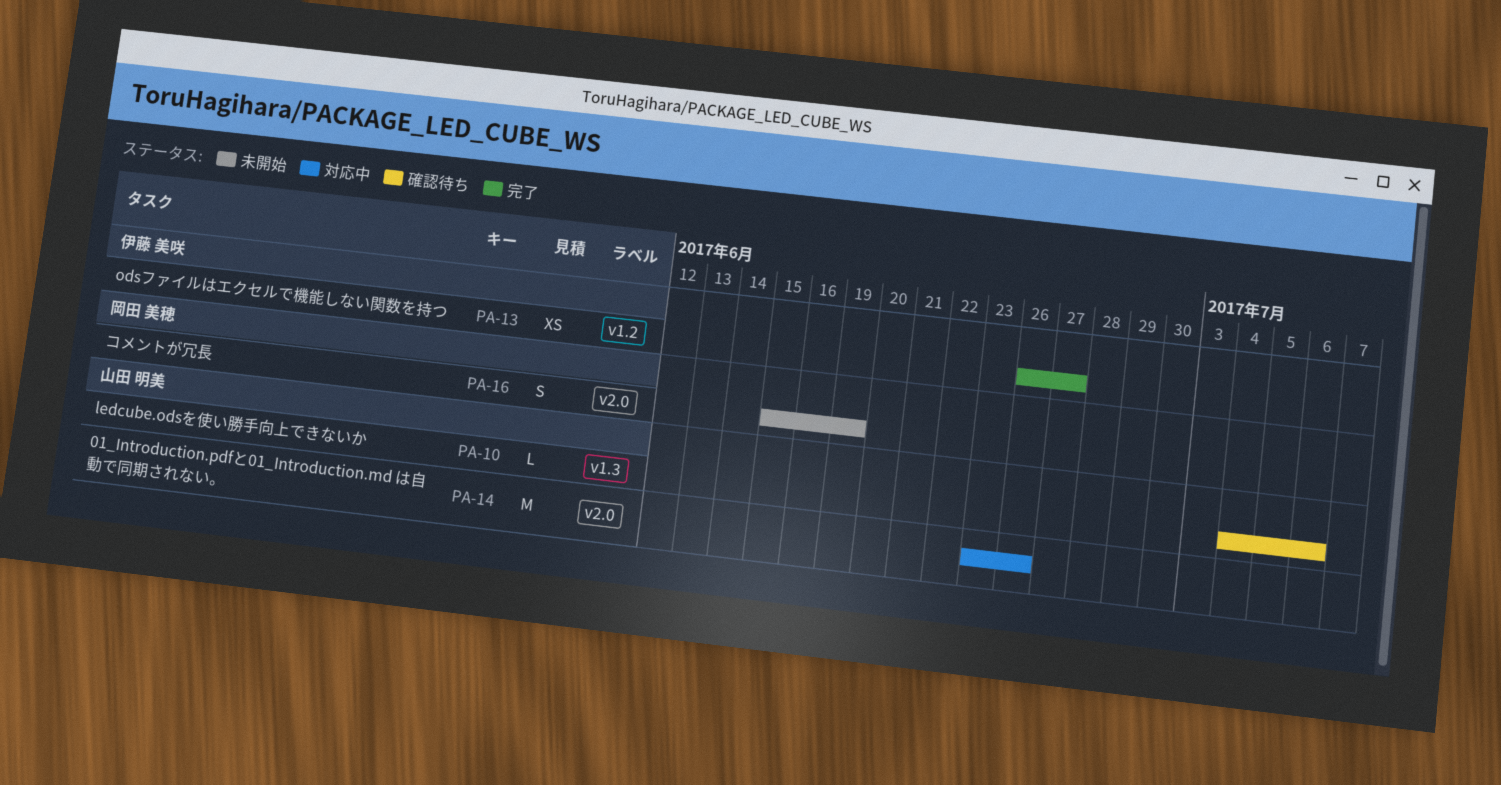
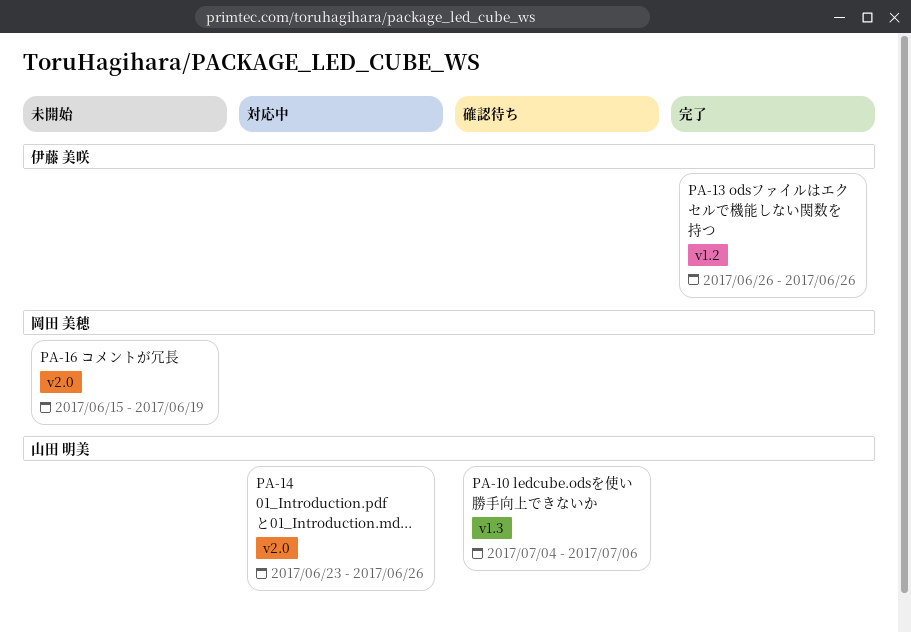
PA-13, due: Jun 27 -> Jun 26

